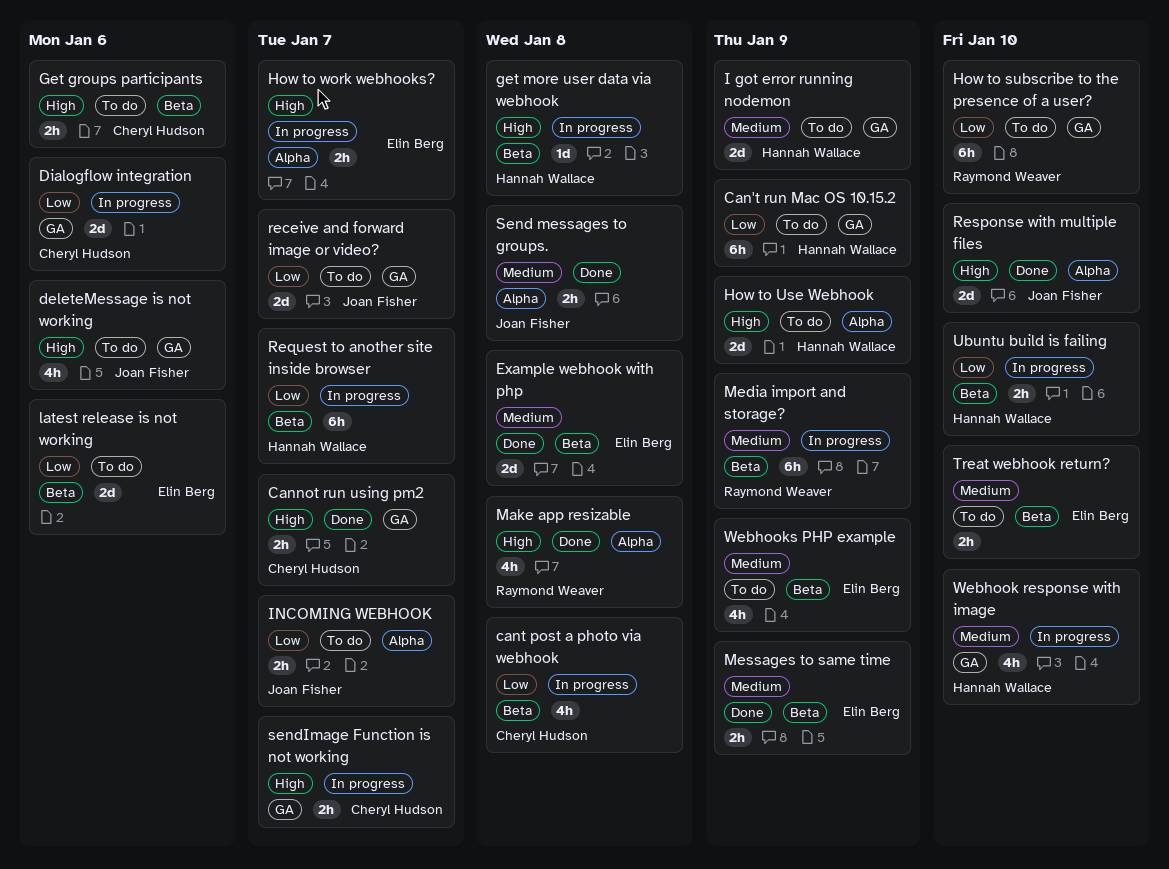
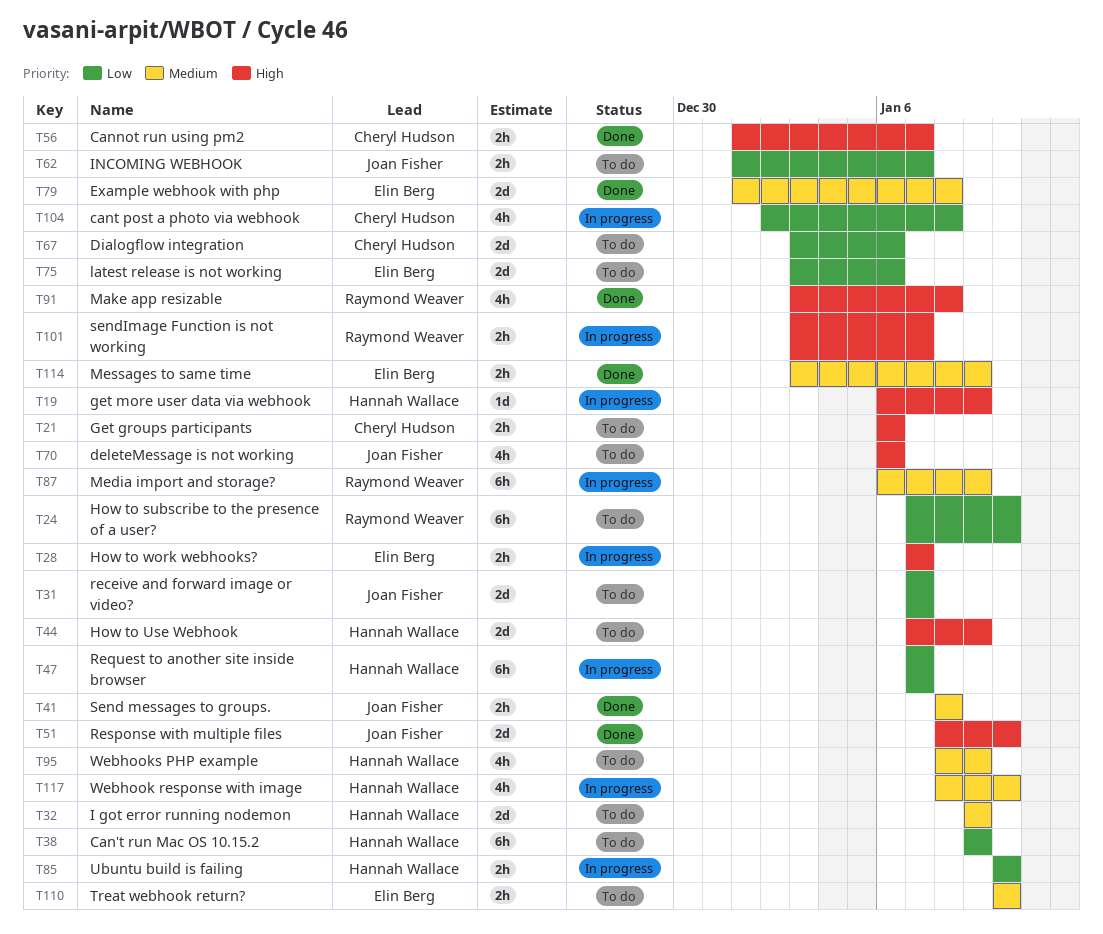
Dialogflow integration, status: In progress -> To do
get more user data via webhook, due: Jan 8 -> Jan 9
sendImage Function is not working, owner: Cheryl Hudson -> Raymond Weaver
Webhooks PHP example, owner: Elin Berg -> Hannah Wallace

